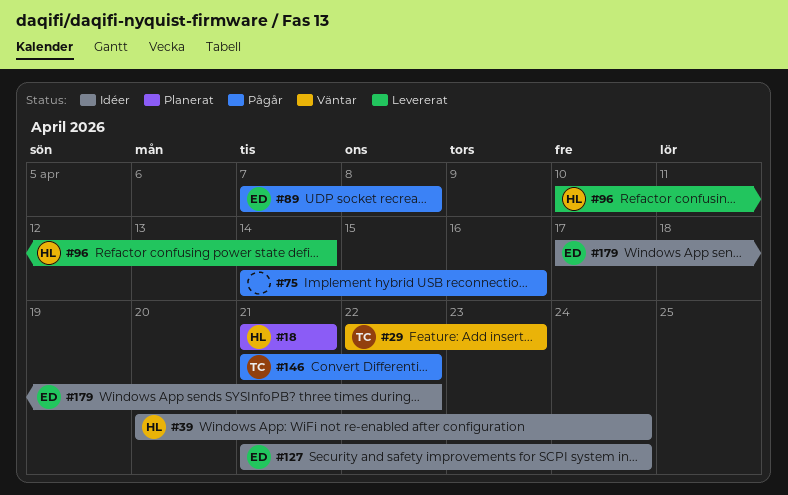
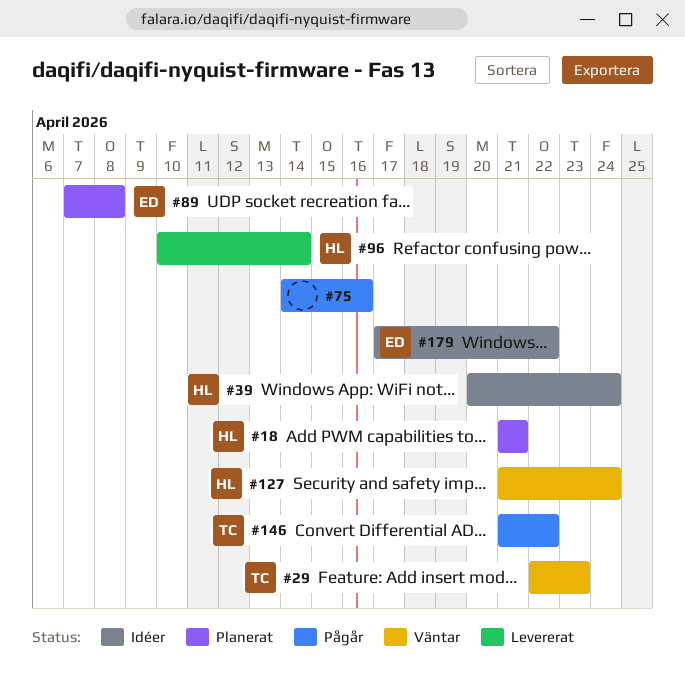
#89, status: Pågår -> Planerat
#127, status: Idéer -> Väntar
#127, owner: ED -> HL

